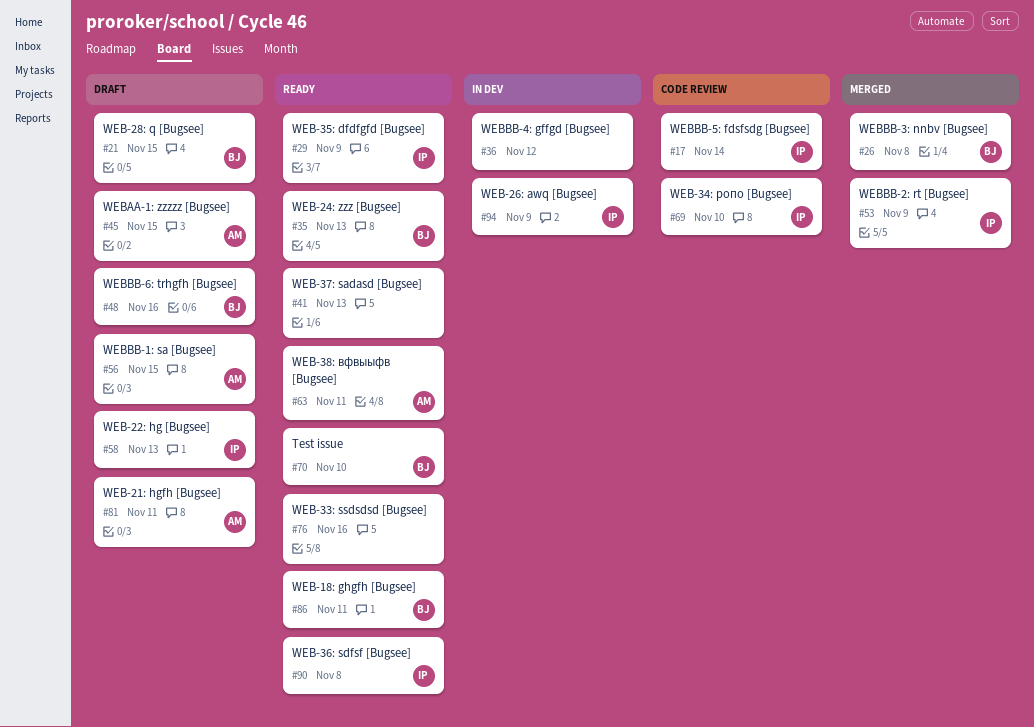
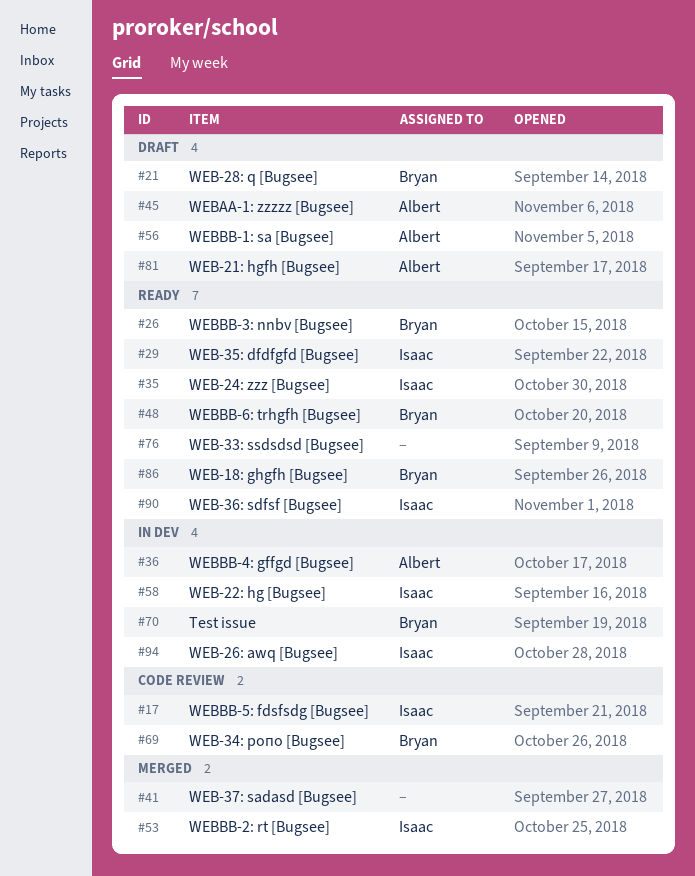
#26, status: Merged -> Ready
#35, owner: Bryan -> Isaac
#36, owner: none -> Albert
#41, status: Ready -> Merged
#48, status: Draft -> Ready
#58, status: Draft -> In dev
#63: present -> none
#69, owner: Isaac -> Bryan
#70, status: Ready -> In dev

